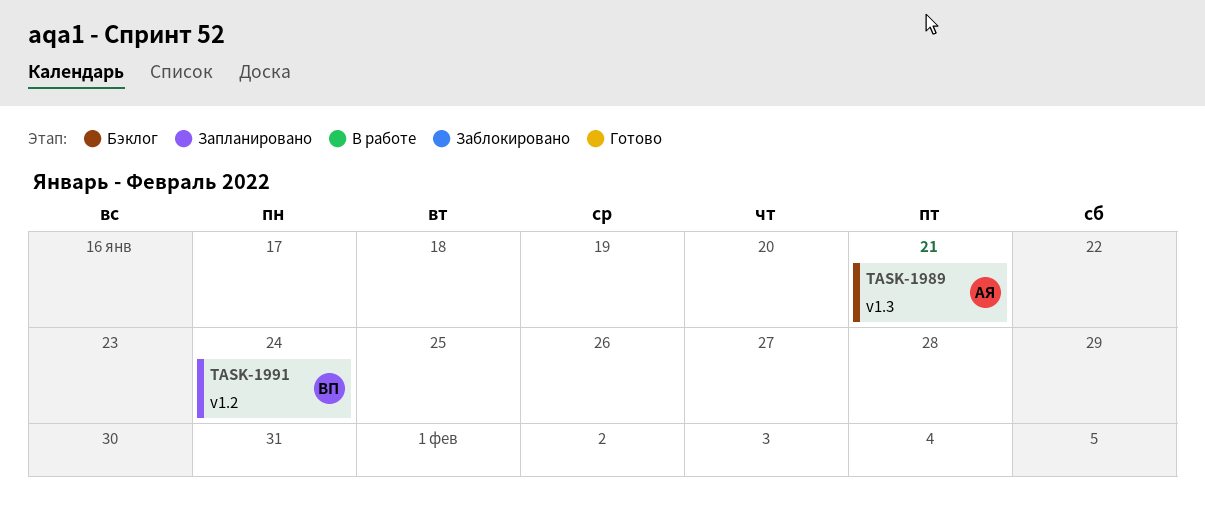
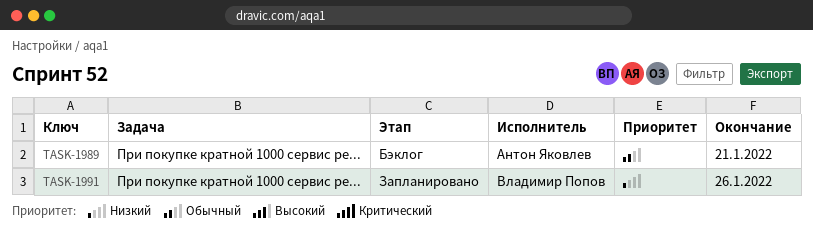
TASK-1991, due: Jan 24 -> Jan 26

